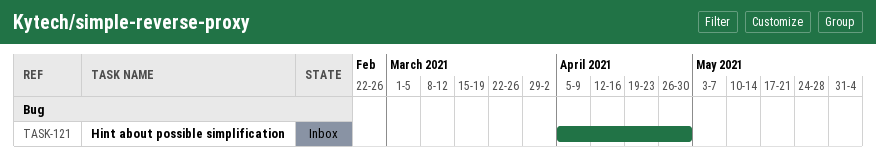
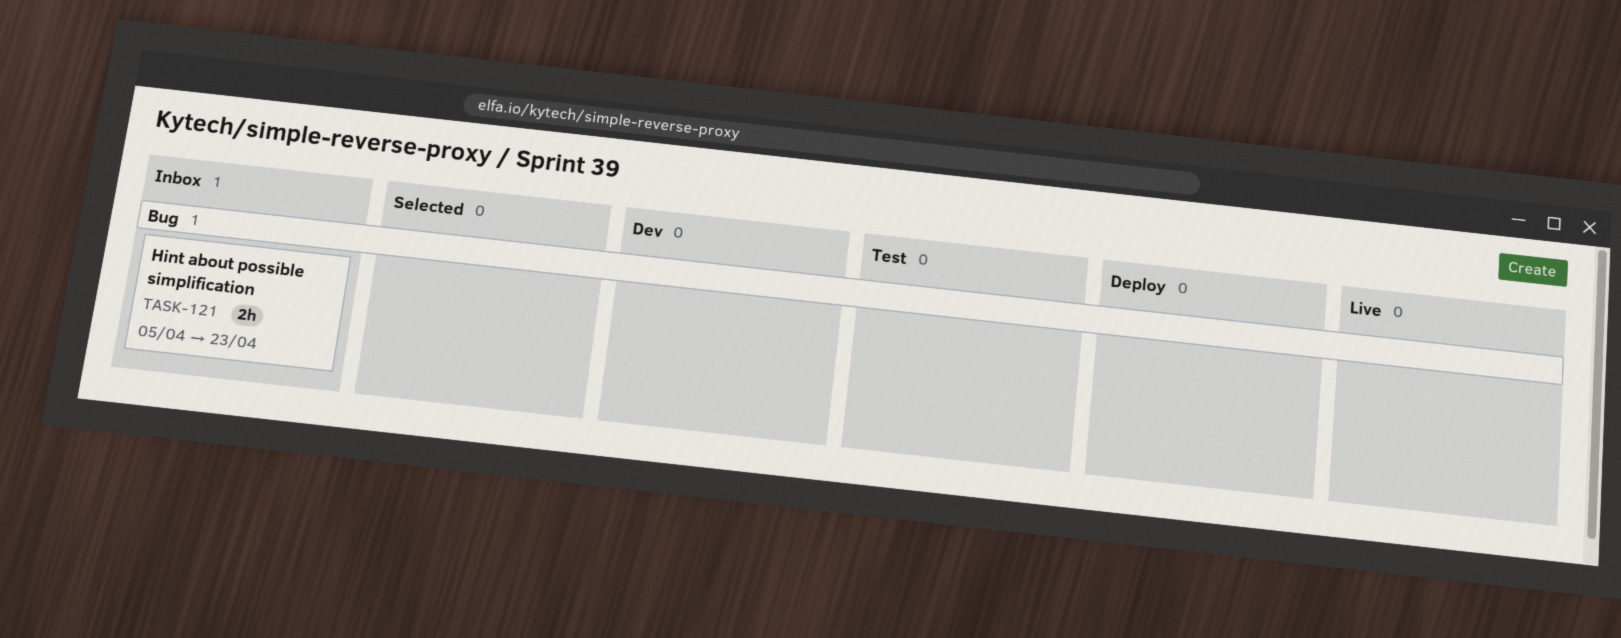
TASK-121, due: Apr 30 -> Apr 23

